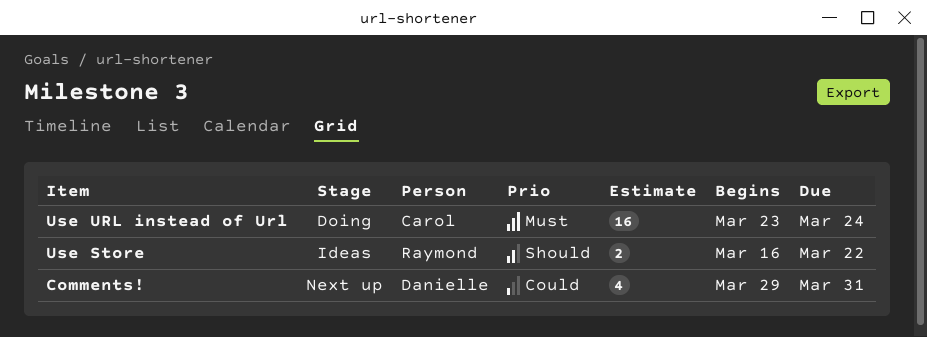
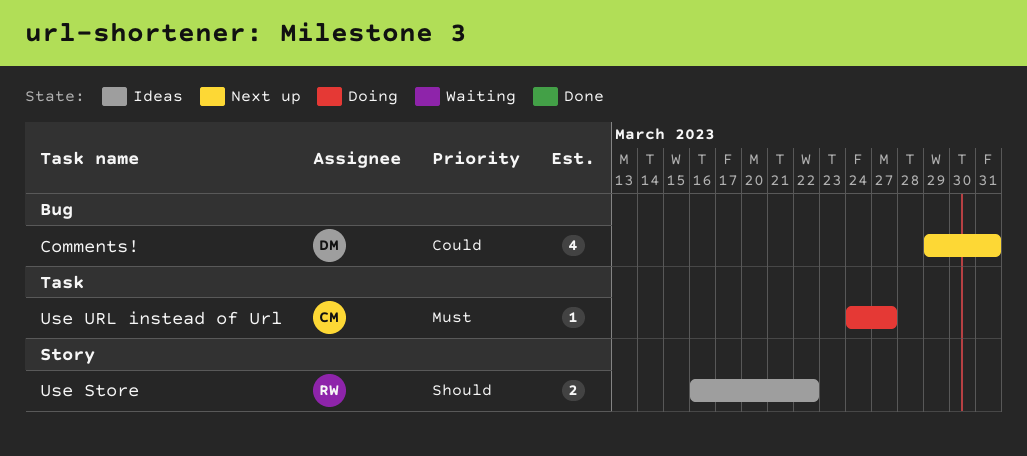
Use URL instead of Url, estimate: 16 -> 1
Use URL instead of Url, start: Mar 23 -> Mar 24
Use URL instead of Url, due: Mar 24 -> Mar 27

